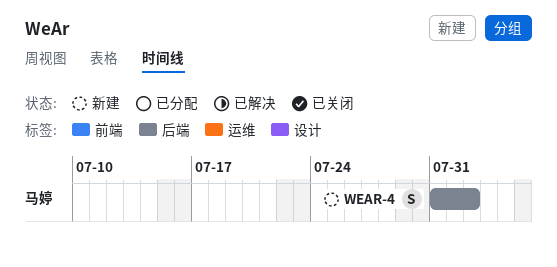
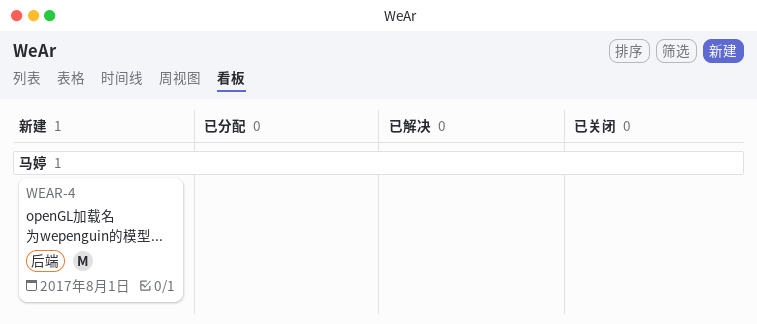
WEAR-4, estimate: S -> M
WEAR-4, due: Aug 2 -> Aug 1

